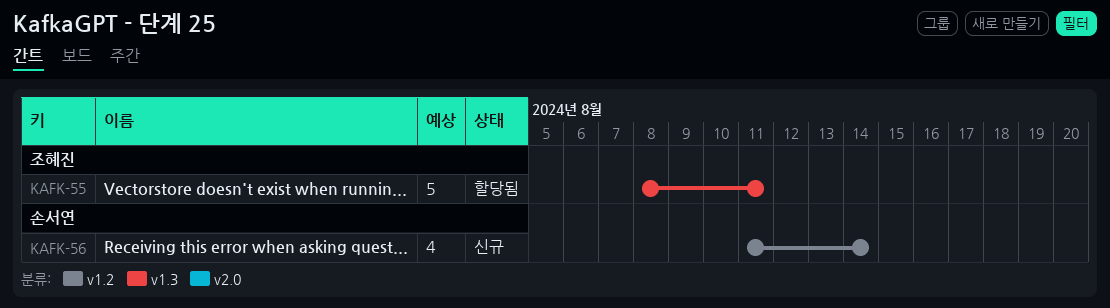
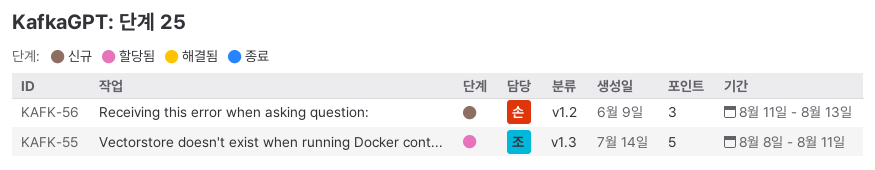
KAFK-56, estimate: 4 -> 3
KAFK-56, due: Aug 14 -> Aug 13

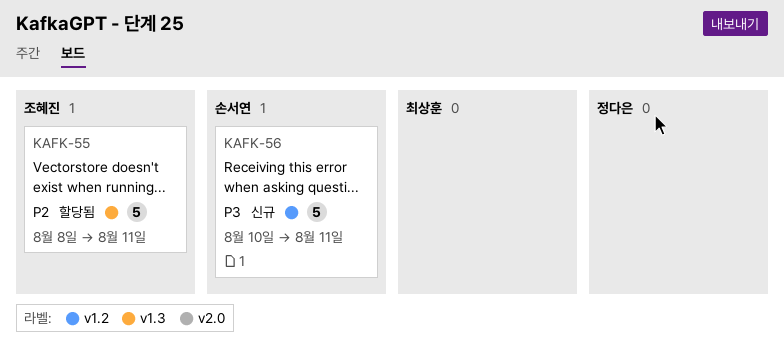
KAFK-56, estimate: 3 -> 5
KAFK-56, start: Aug 11 -> Aug 10
KAFK-56, due: Aug 13 -> Aug 11

